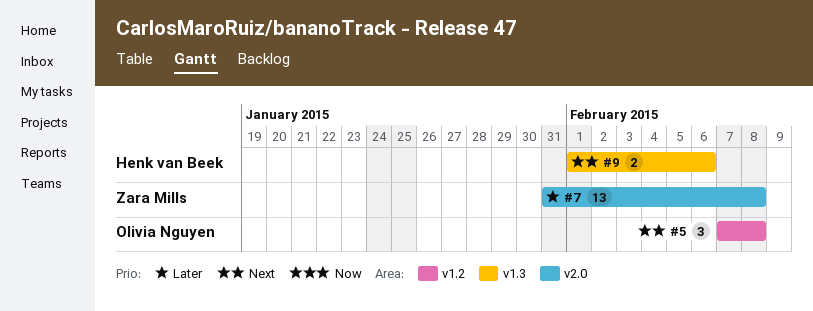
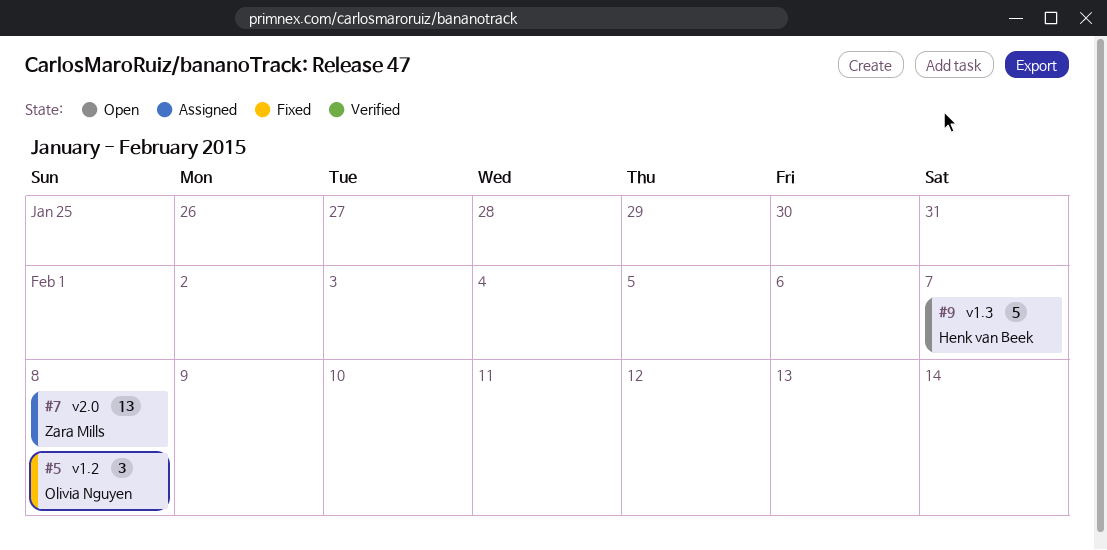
#9, estimate: 2 -> 5
#9, due: Feb 6 -> Feb 7

